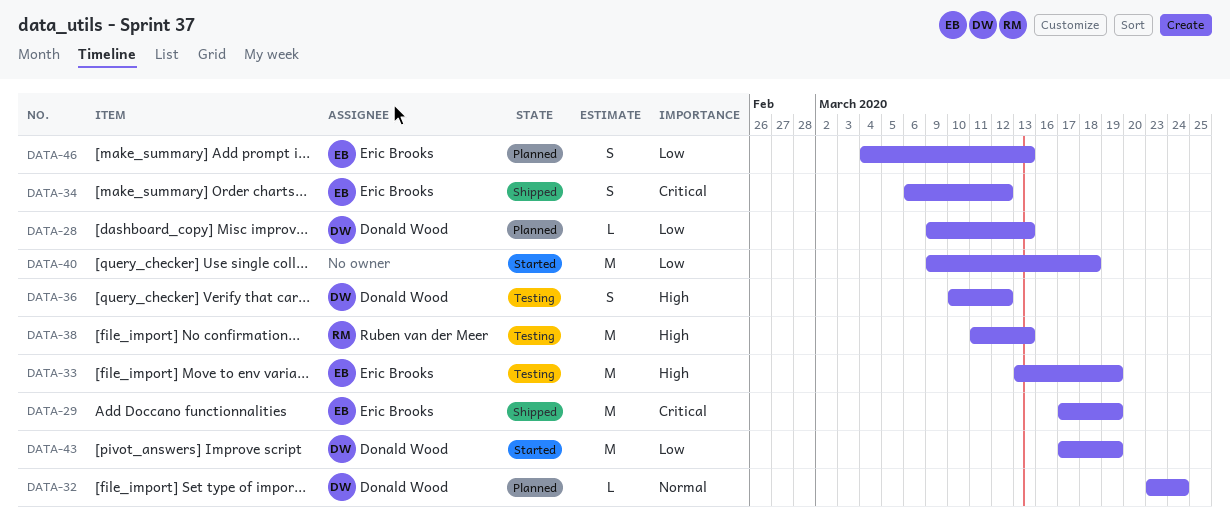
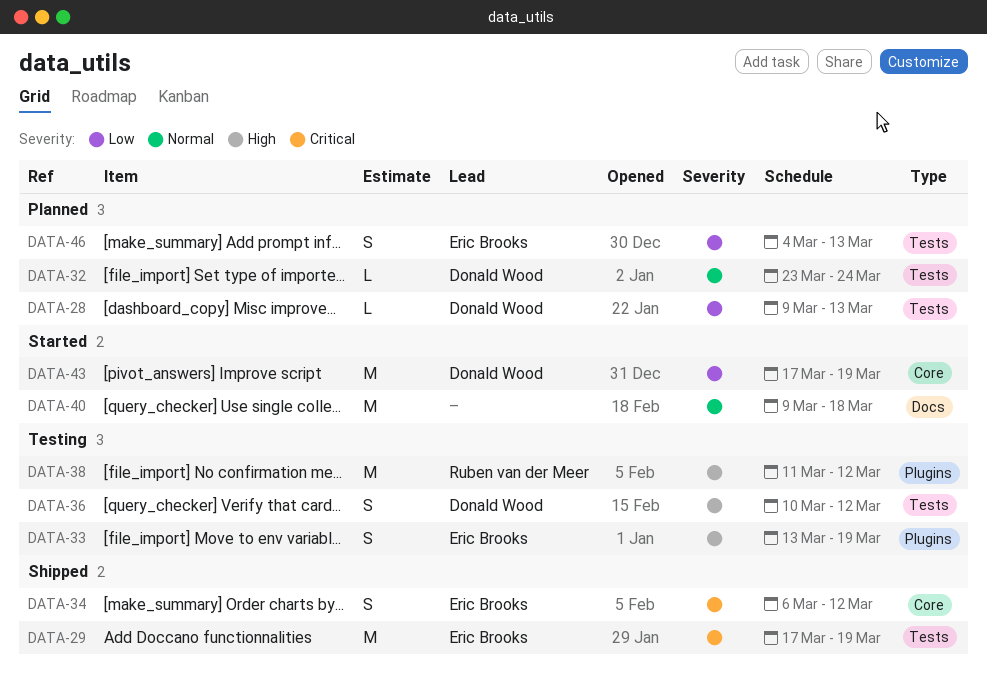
DATA-33, estimate: M -> S
DATA-38, due: Mar 13 -> Mar 12
DATA-40, priority: Low -> Normal

